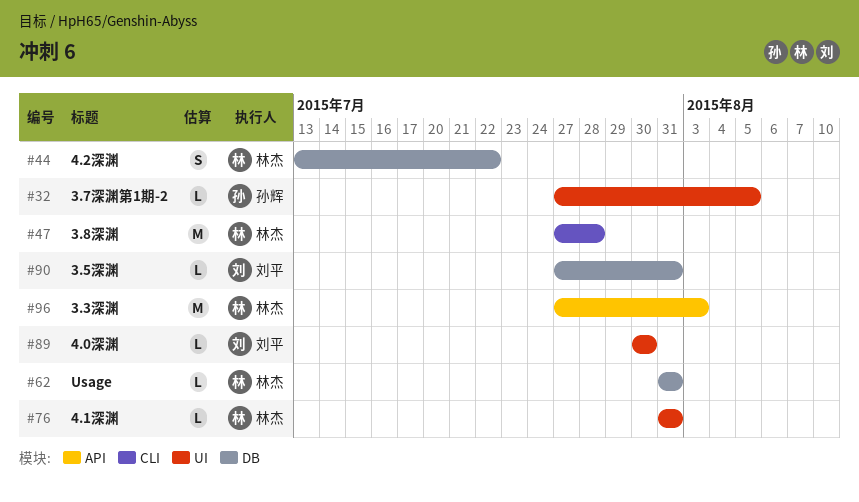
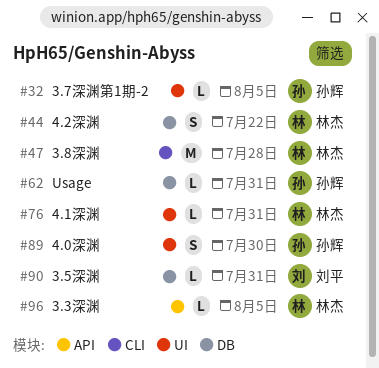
#62, owner: 林杰 -> 孙辉
#89, owner: 刘平 -> 孙辉
#89, estimate: L -> S
#96, estimate: M -> L
#96, due: Aug 3 -> Aug 5

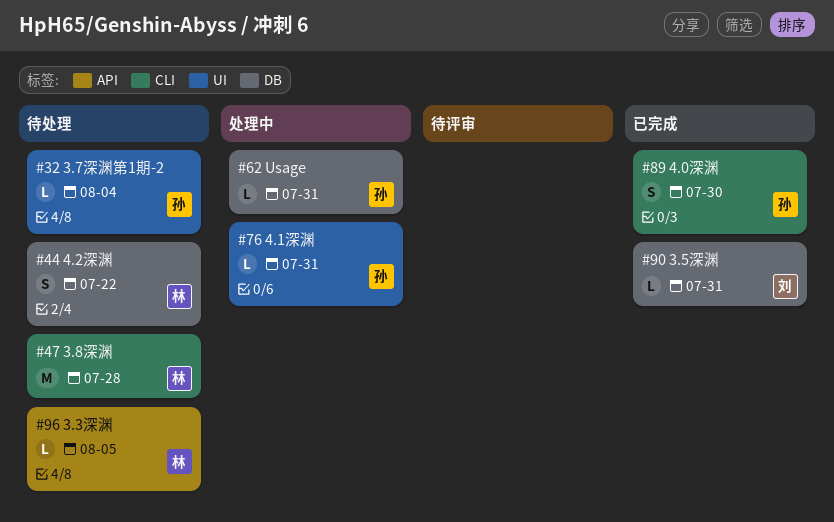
#32, due: Aug 5 -> Aug 4
#76, owner: 林杰 -> 孙辉
#89, label: UI -> CLI

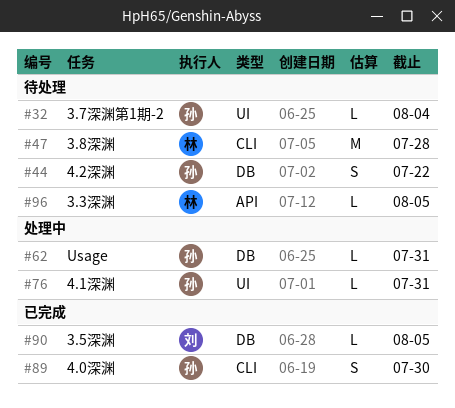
#44, owner: 林 -> 孙
#90, due: Jul 31 -> Aug 5

